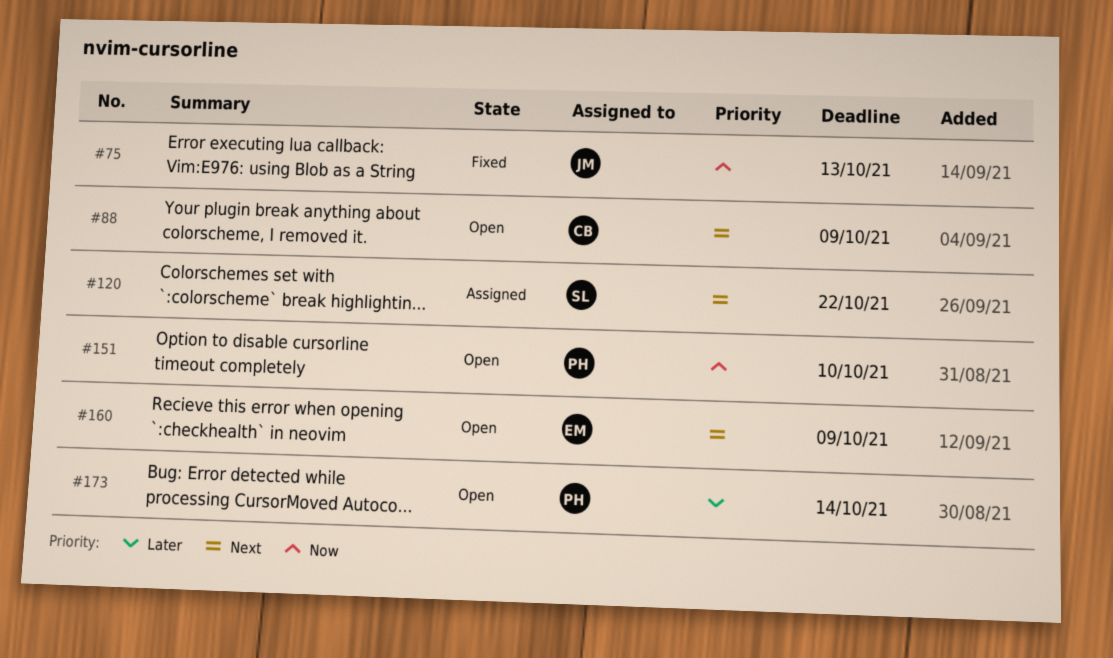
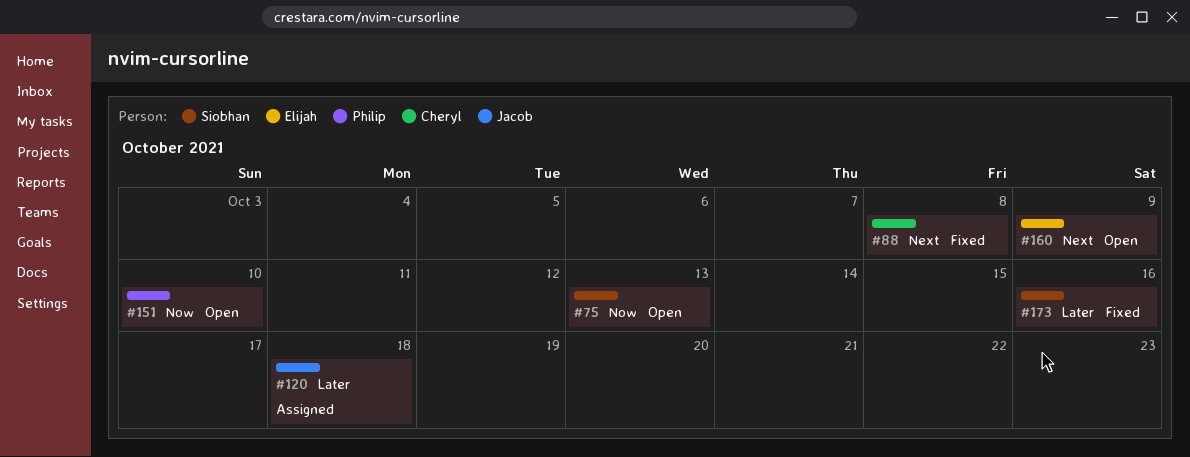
#75, status: Fixed -> Open
#75, owner: Jacob -> Siobhan
#88, status: Open -> Fixed
#88, due: Oct 9 -> Oct 8
#120, owner: Siobhan -> Jacob
#120, priority: Next -> Later
#120, due: Oct 22 -> Oct 18
#173, status: Open -> Fixed
#173, owner: Philip -> Siobhan
#173, due: Oct 14 -> Oct 16

